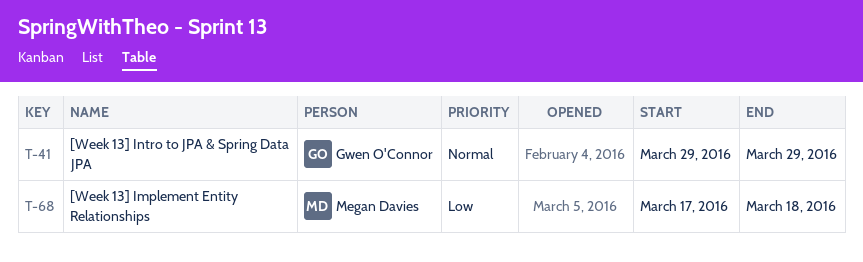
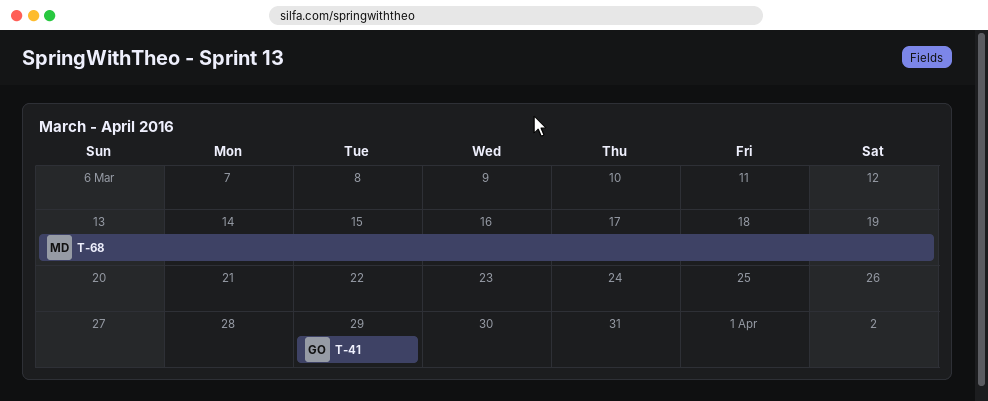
T-68, start: Mar 17 -> Mar 13
T-68, due: Mar 18 -> Mar 19

